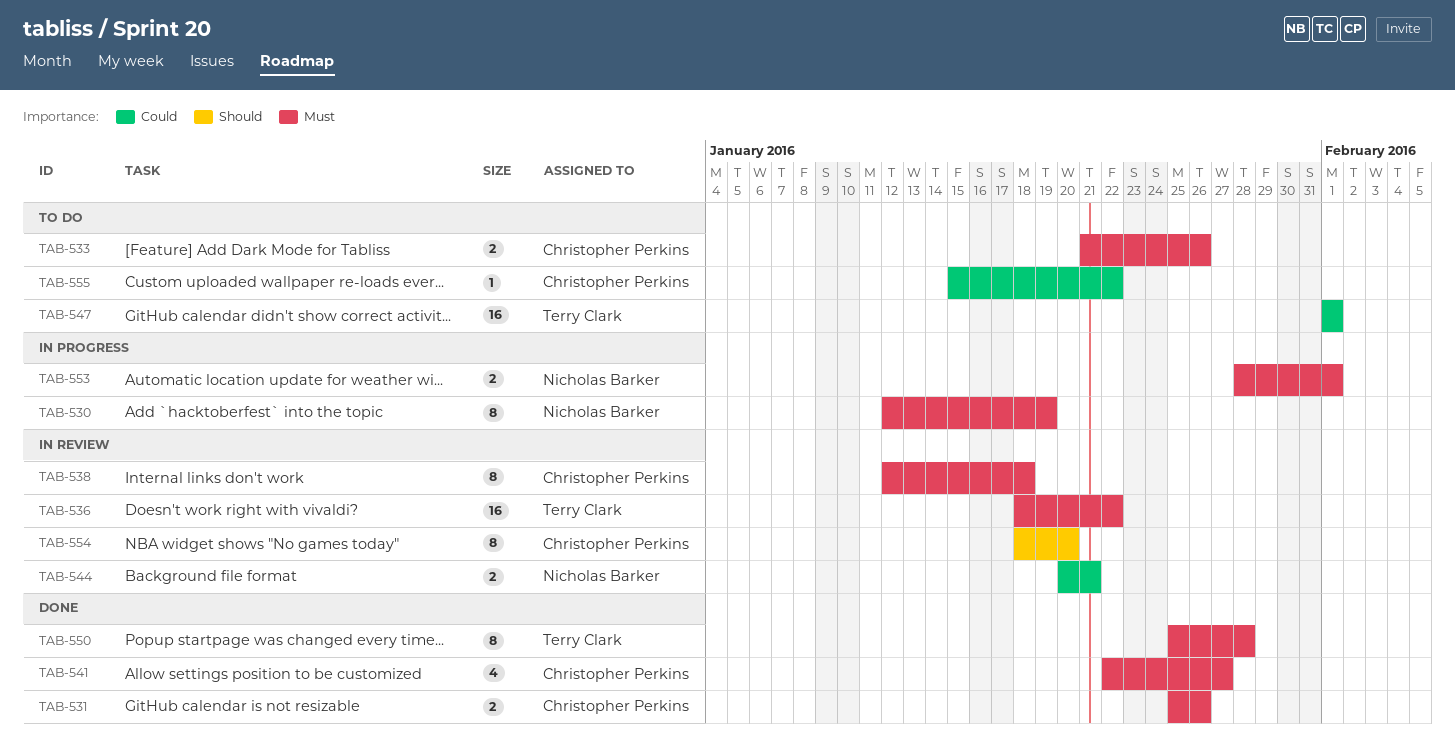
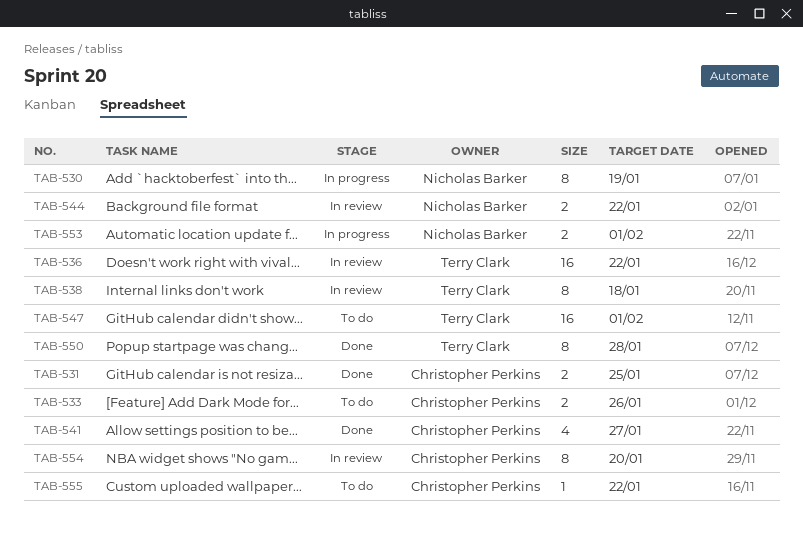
TAB-531, due: Jan 26 -> Jan 25
TAB-538, owner: Christopher Perkins -> Terry Clark
TAB-544, due: Jan 21 -> Jan 22

